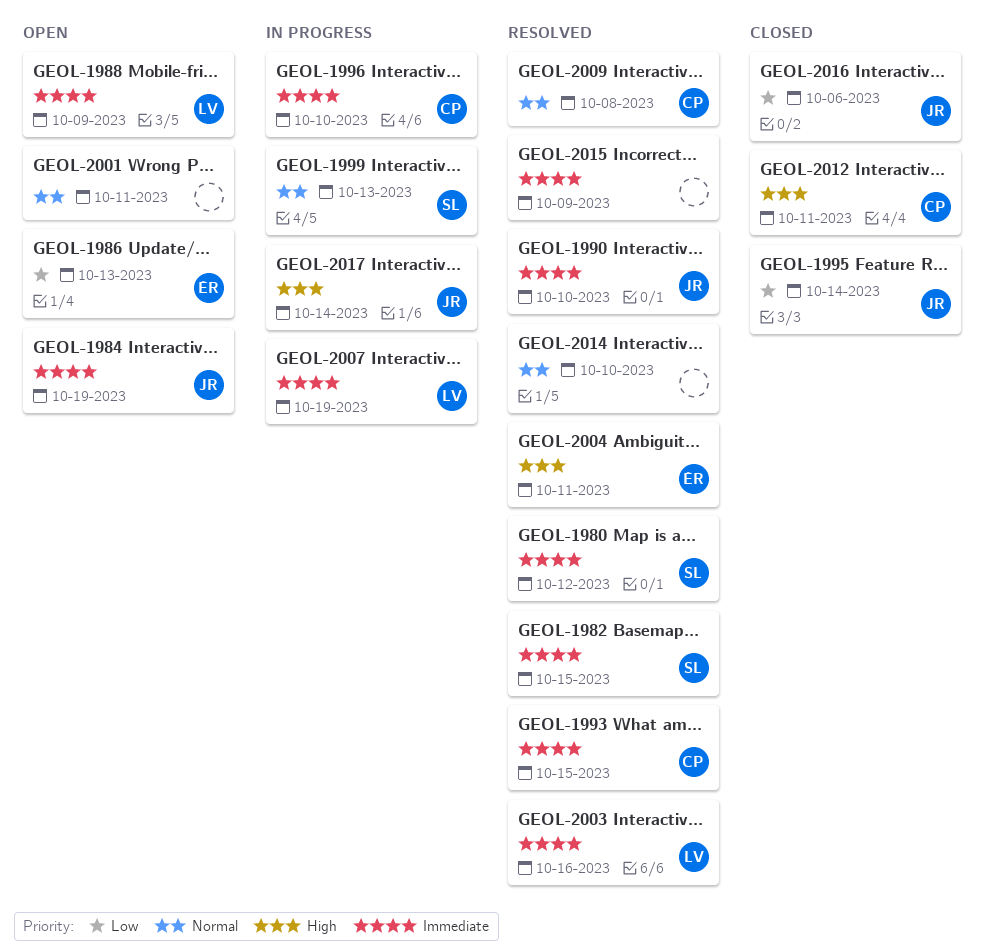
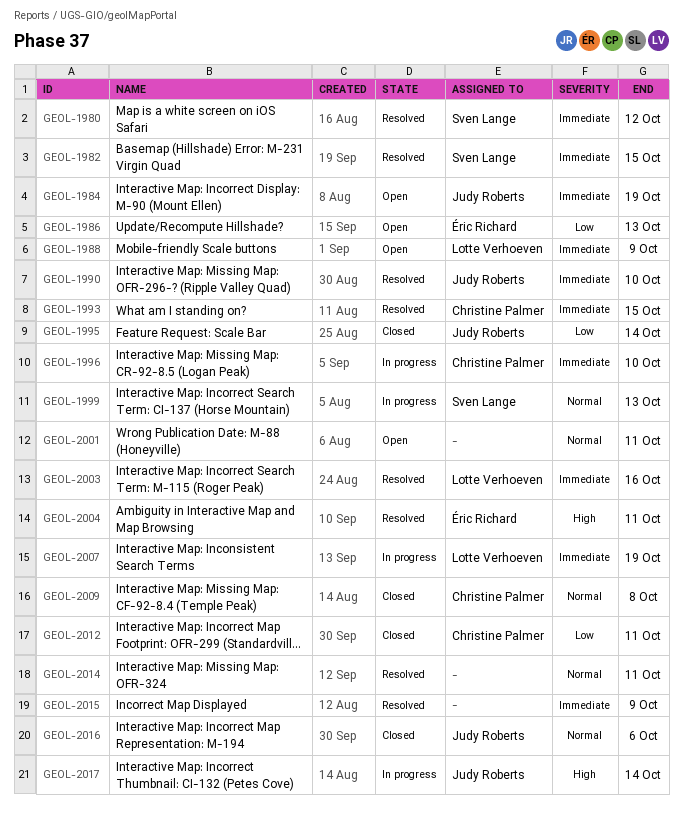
GEOL-2009, status: Resolved -> Closed
GEOL-2012, priority: High -> Low
GEOL-2014, due: Oct 10 -> Oct 11
GEOL-2016, priority: Low -> Normal

